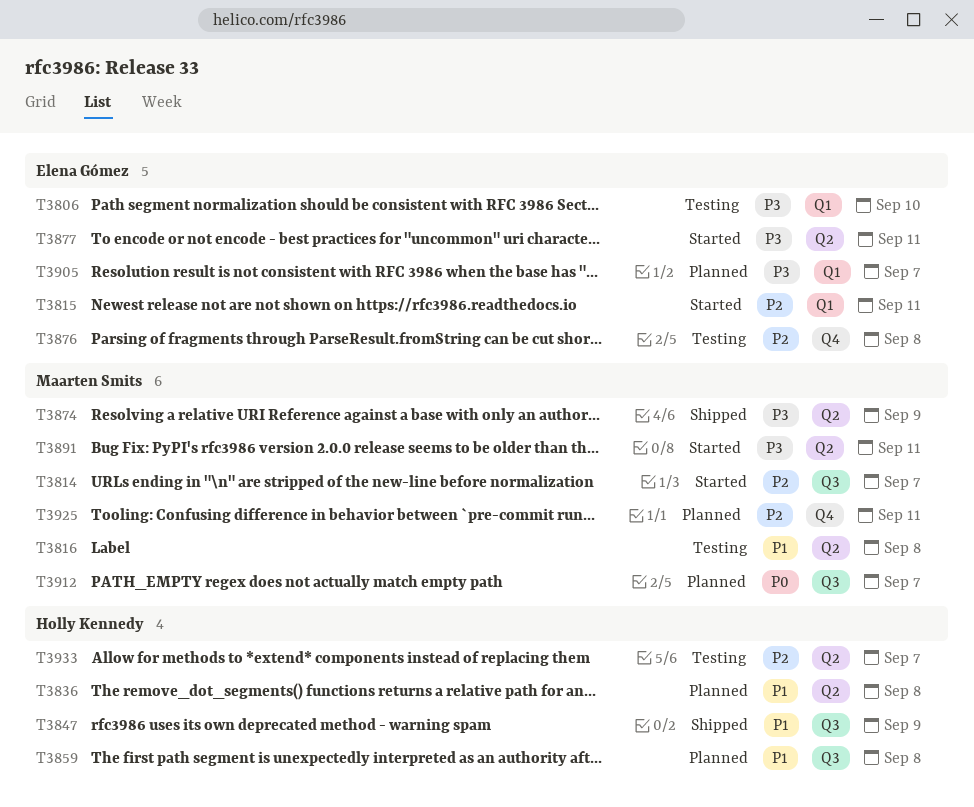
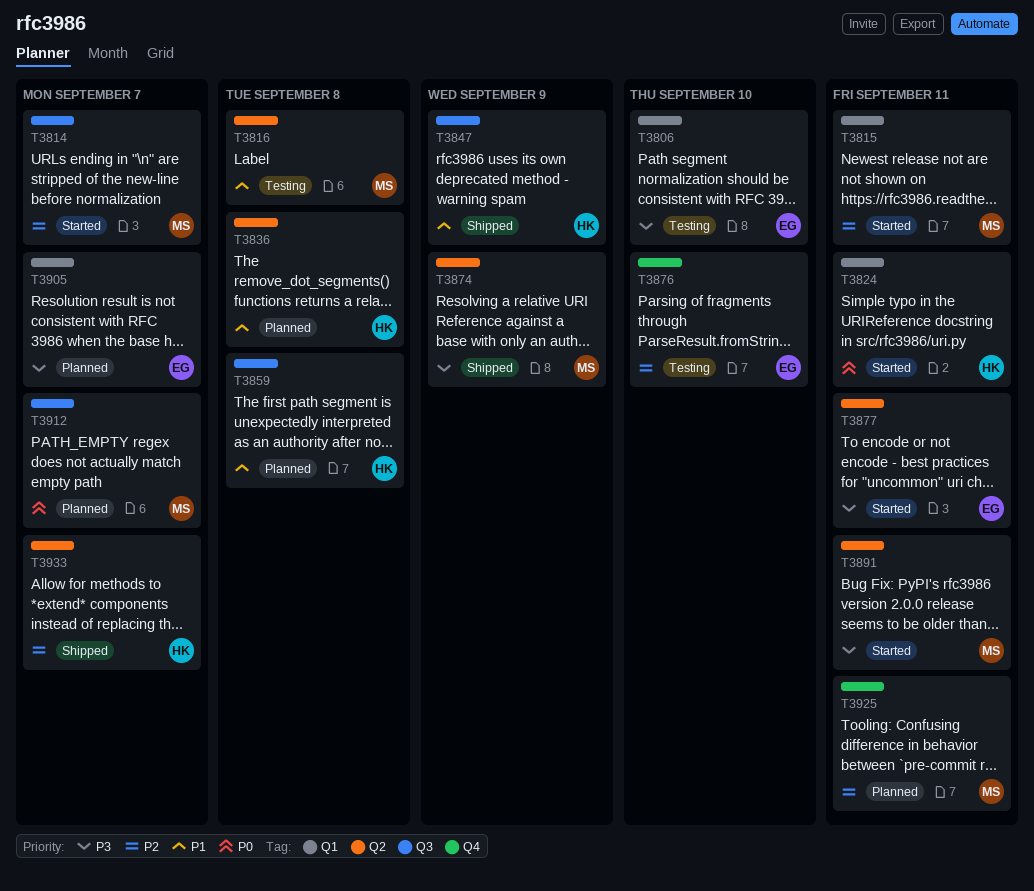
T3815, owner: Elena Gómez -> Maarten Smits
T3824: none -> present
T3876, due: Sep 8 -> Sep 10
T3933, status: Testing -> Shipped

